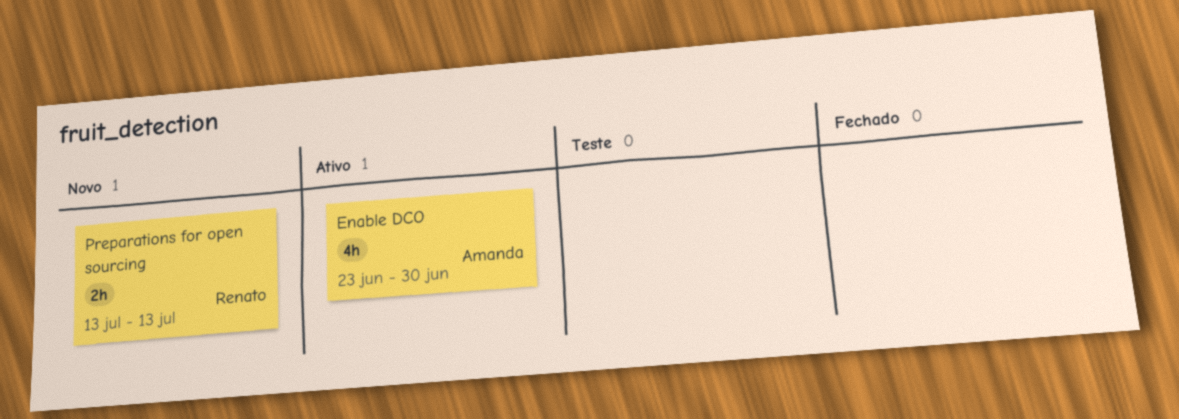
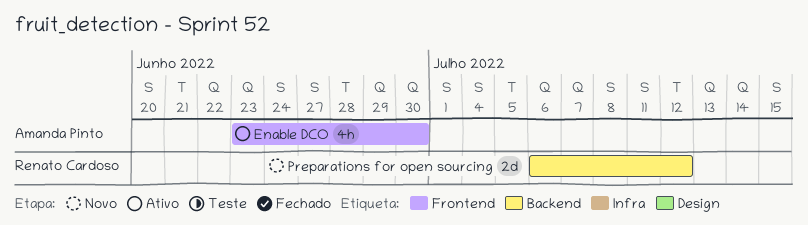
Preparations for open sourcing, estimate: 2h -> 2d
Preparations for open sourcing, start: Jul 13 -> Jul 6
Preparations for open sourcing, due: Jul 13 -> Jul 12

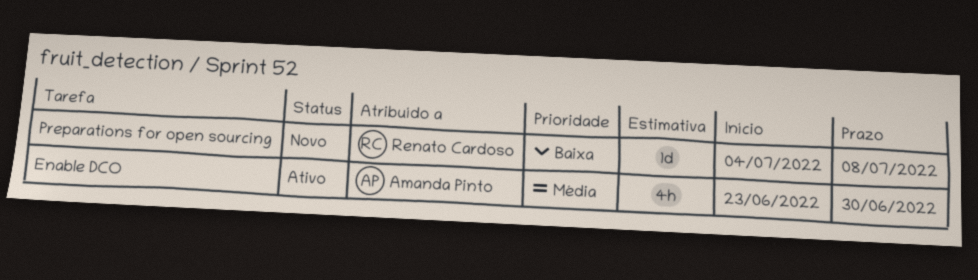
Preparations for open sourcing, estimate: 2d -> 1d
Preparations for open sourcing, start: Jul 6 -> Jul 4
Preparations for open sourcing, due: Jul 12 -> Jul 8

